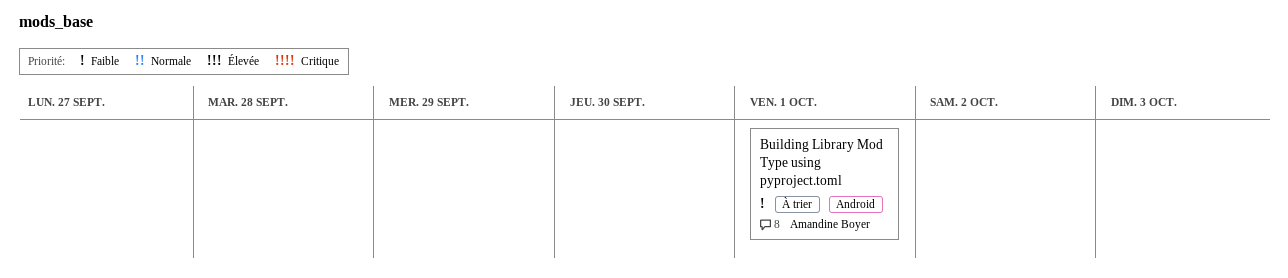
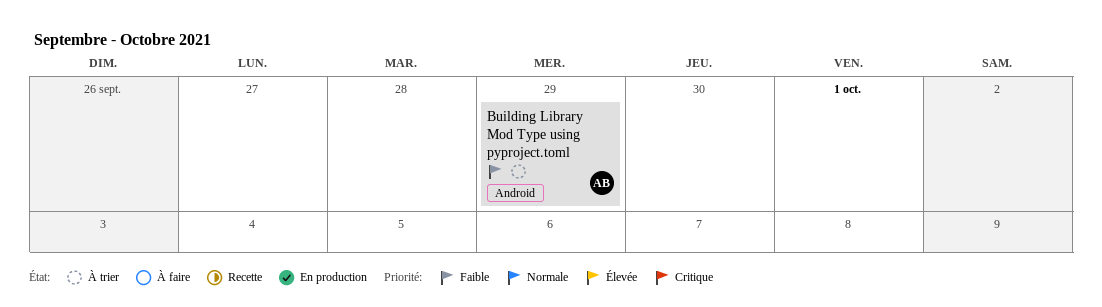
Building Library Mod Type using pyproject.toml, due: Oct 1 -> Sep 29

